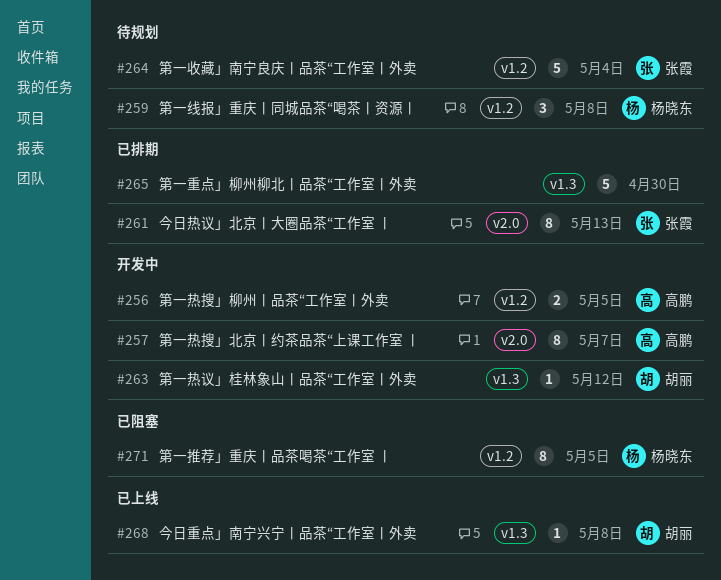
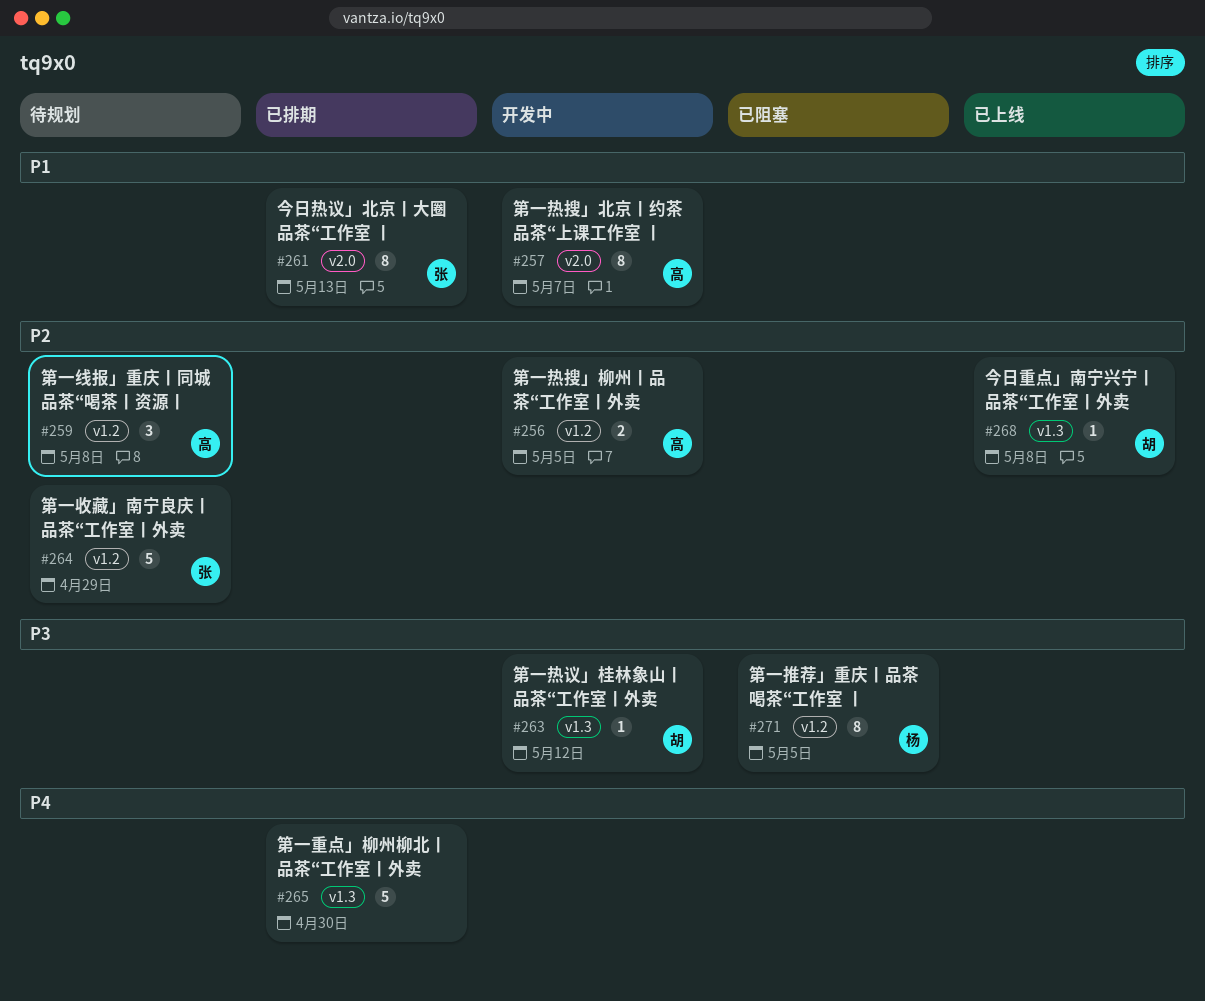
#259, owner: 杨晓东 -> 高鹏
#264, due: May 4 -> Apr 29

